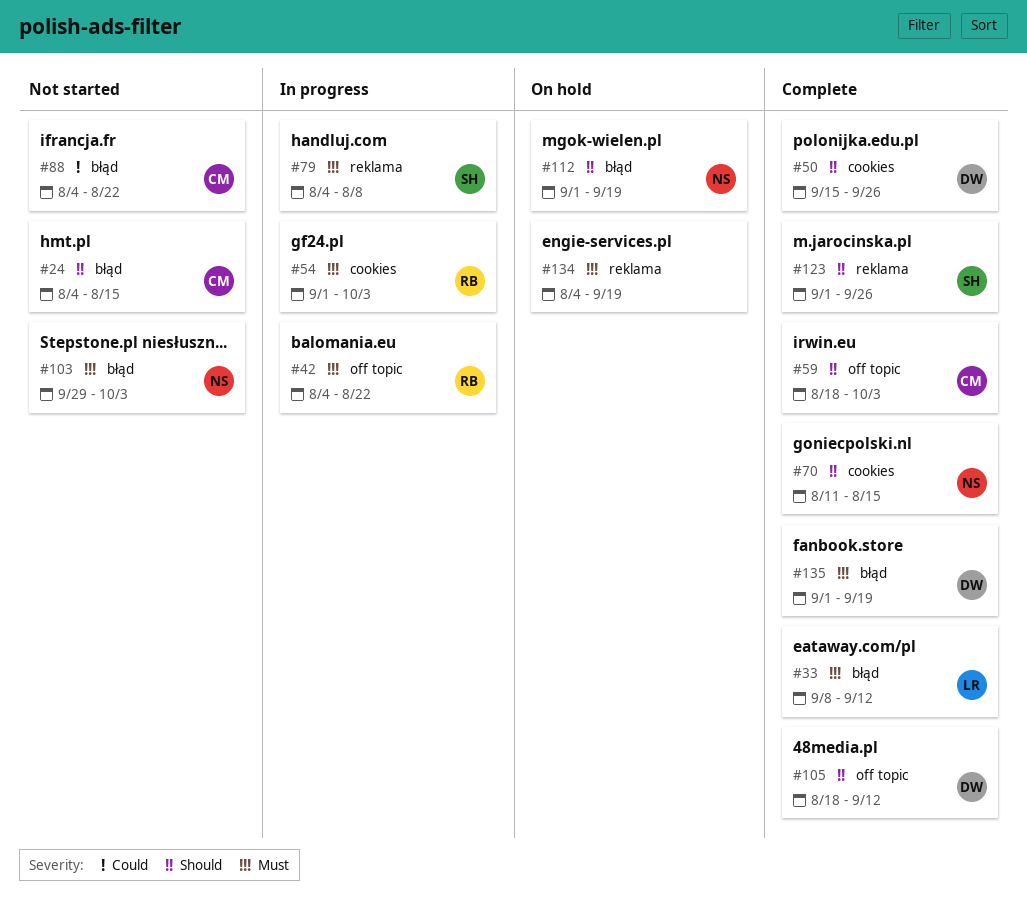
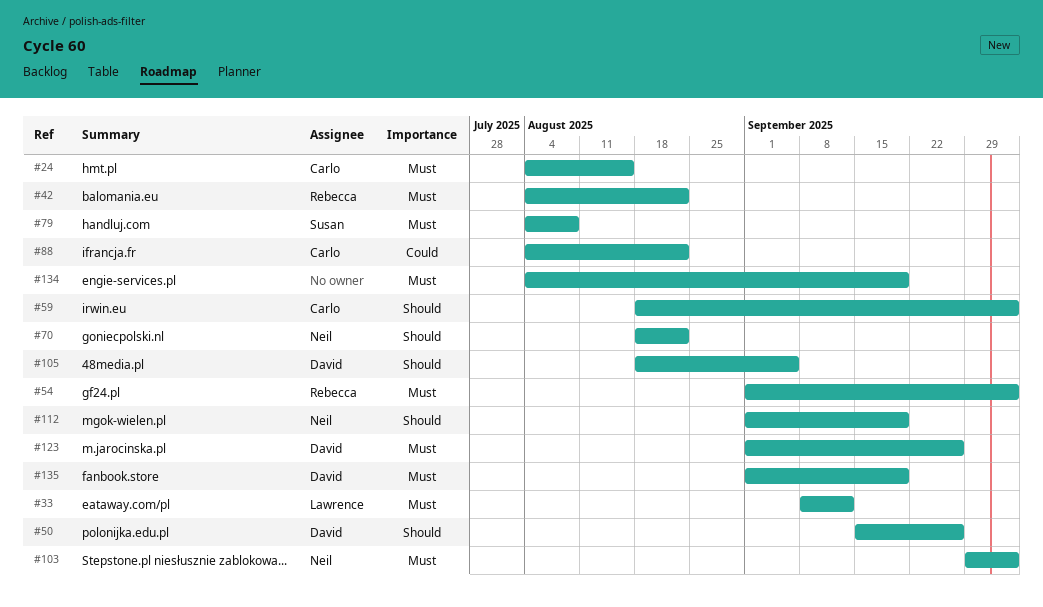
#24, priority: Should -> Must
#70, start: Aug 11 -> Aug 18
#70, due: Aug 15 -> Aug 22
#105, due: Sep 12 -> Sep 5
#123, owner: Susan -> David
#123, priority: Should -> Must

